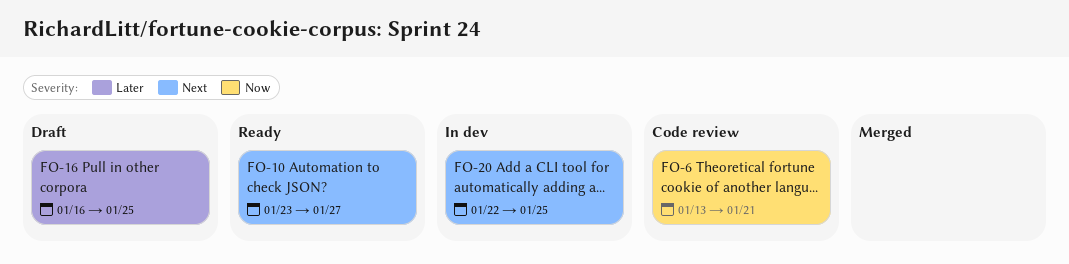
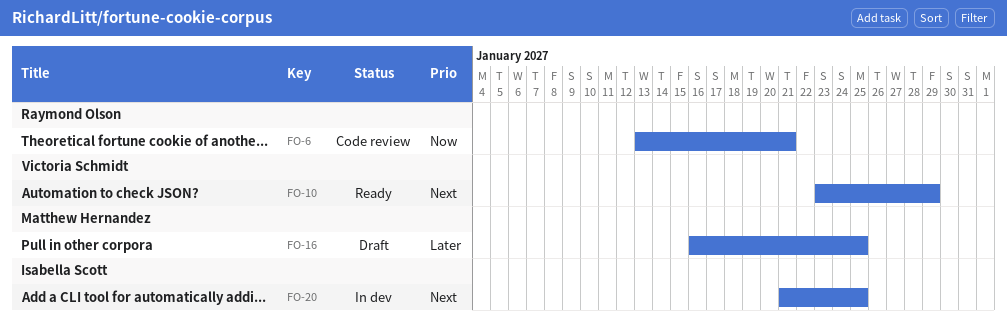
FO-10, due: Jan 27 -> Jan 29
FO-20, start: Jan 22 -> Jan 21

